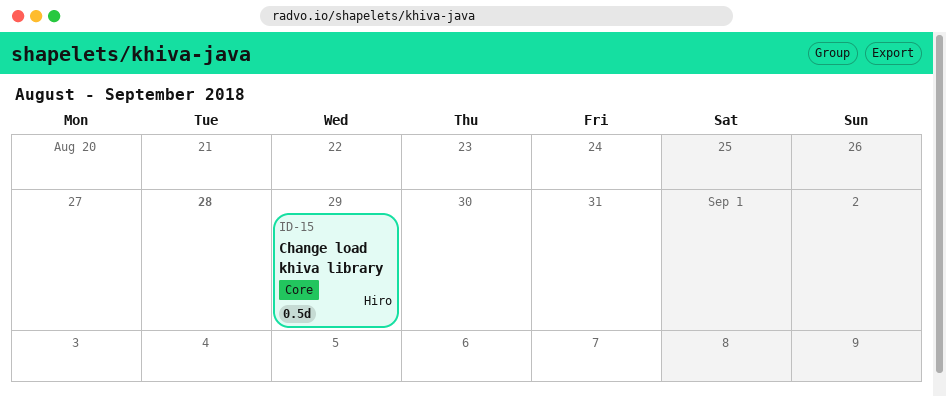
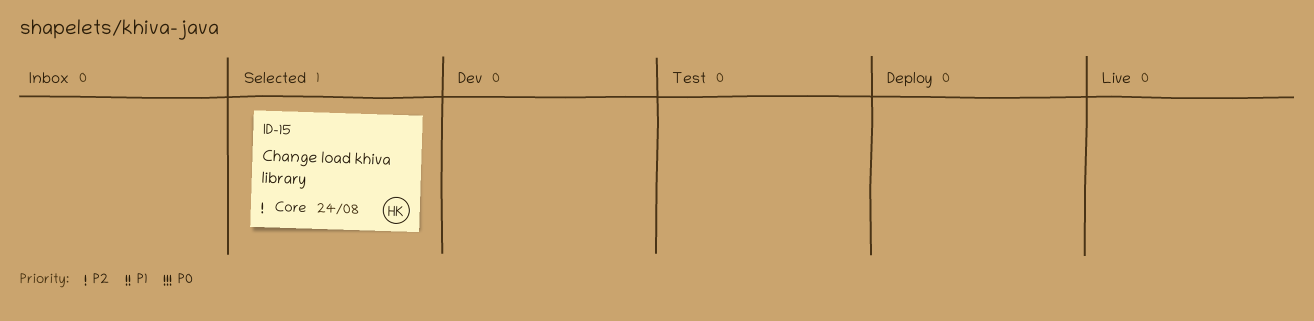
ID-15, due: Aug 29 -> Aug 24

